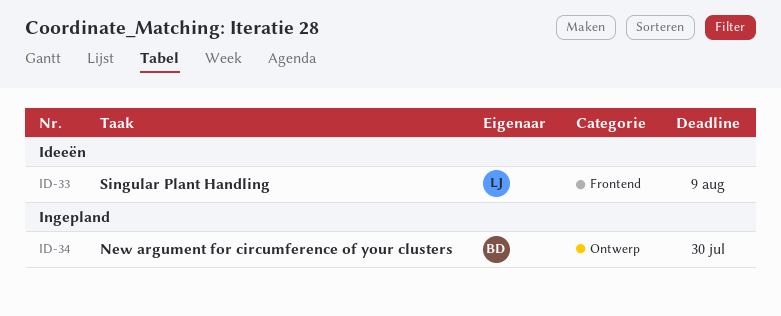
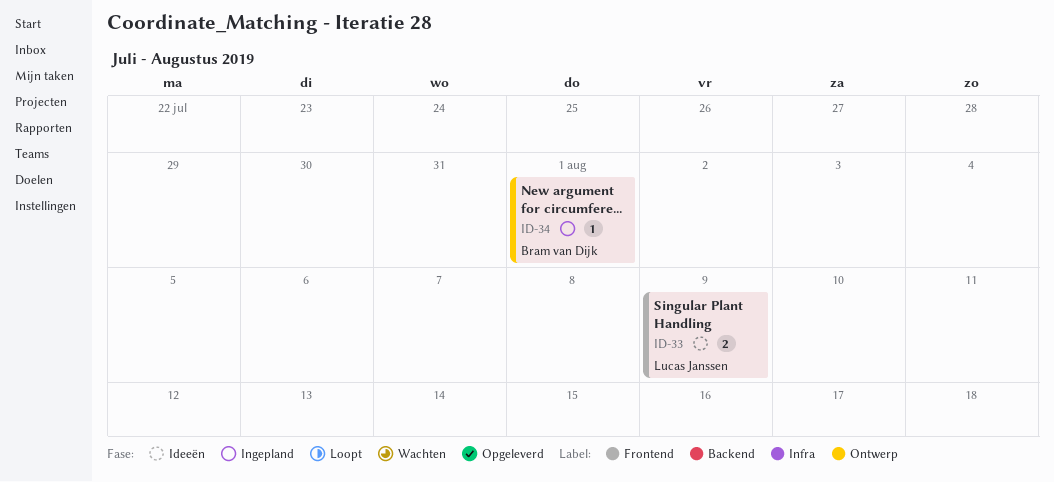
ID-34, due: Jul 30 -> Aug 1

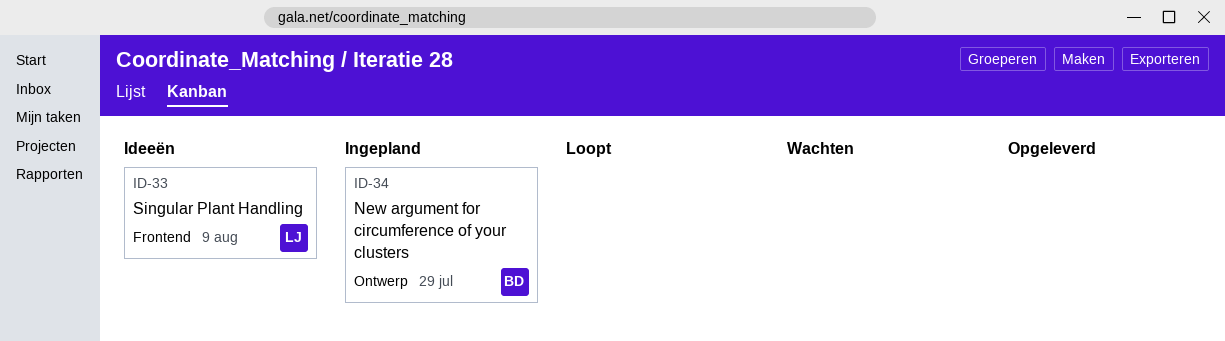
ID-34, due: Aug 1 -> Jul 29

